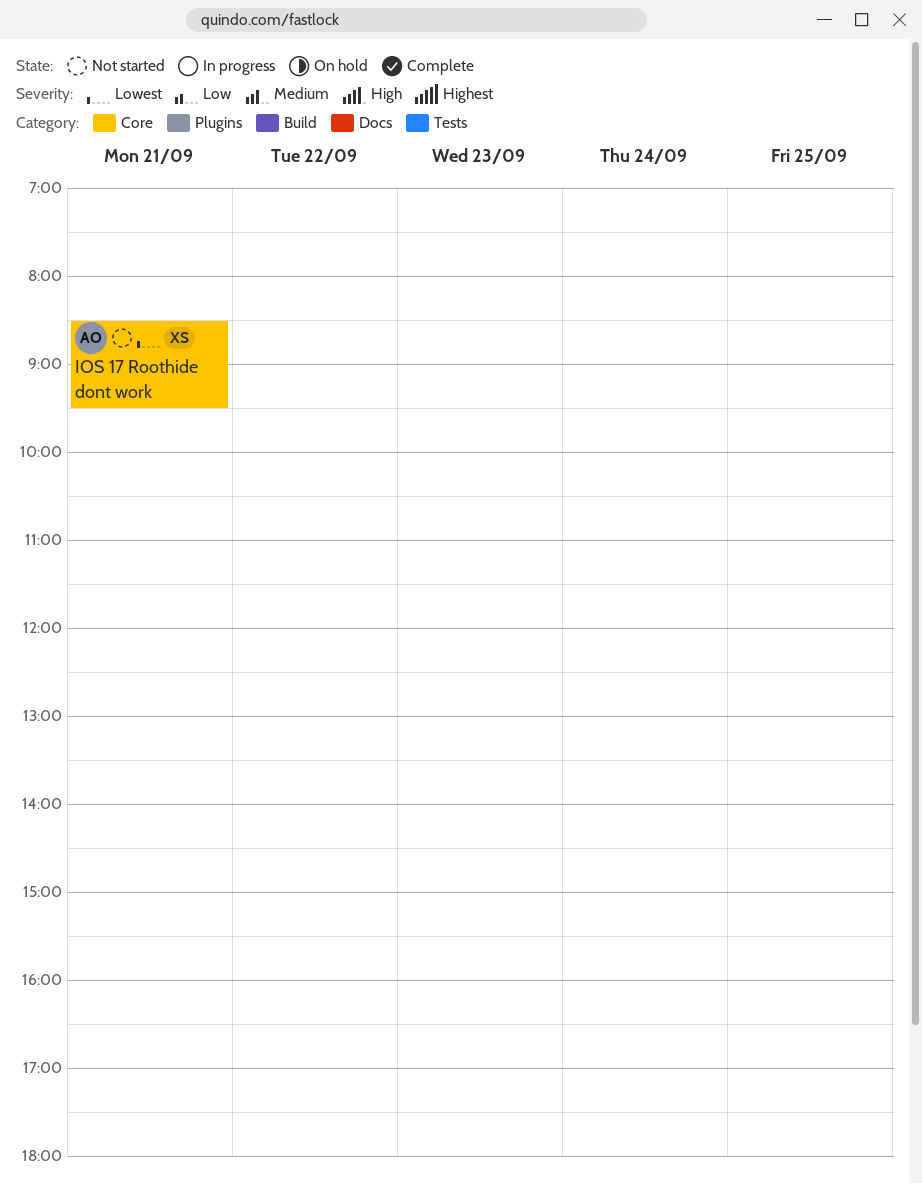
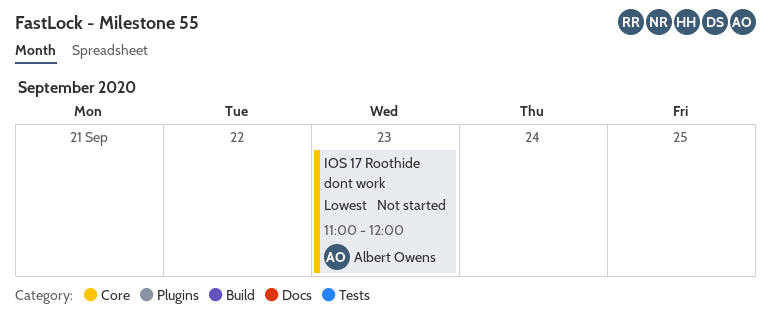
IOS 17 Roothide dont work, day: Sep 21 -> Sep 23
IOS 17 Roothide dont work, begins: 08:30 -> 11:00
IOS 17 Roothide dont work, ends: 09:30 -> 12:00

